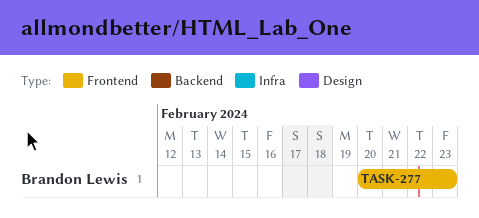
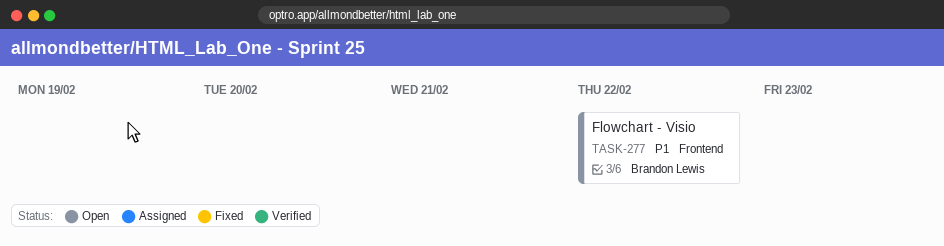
TASK-277, due: Feb 23 -> Feb 22

